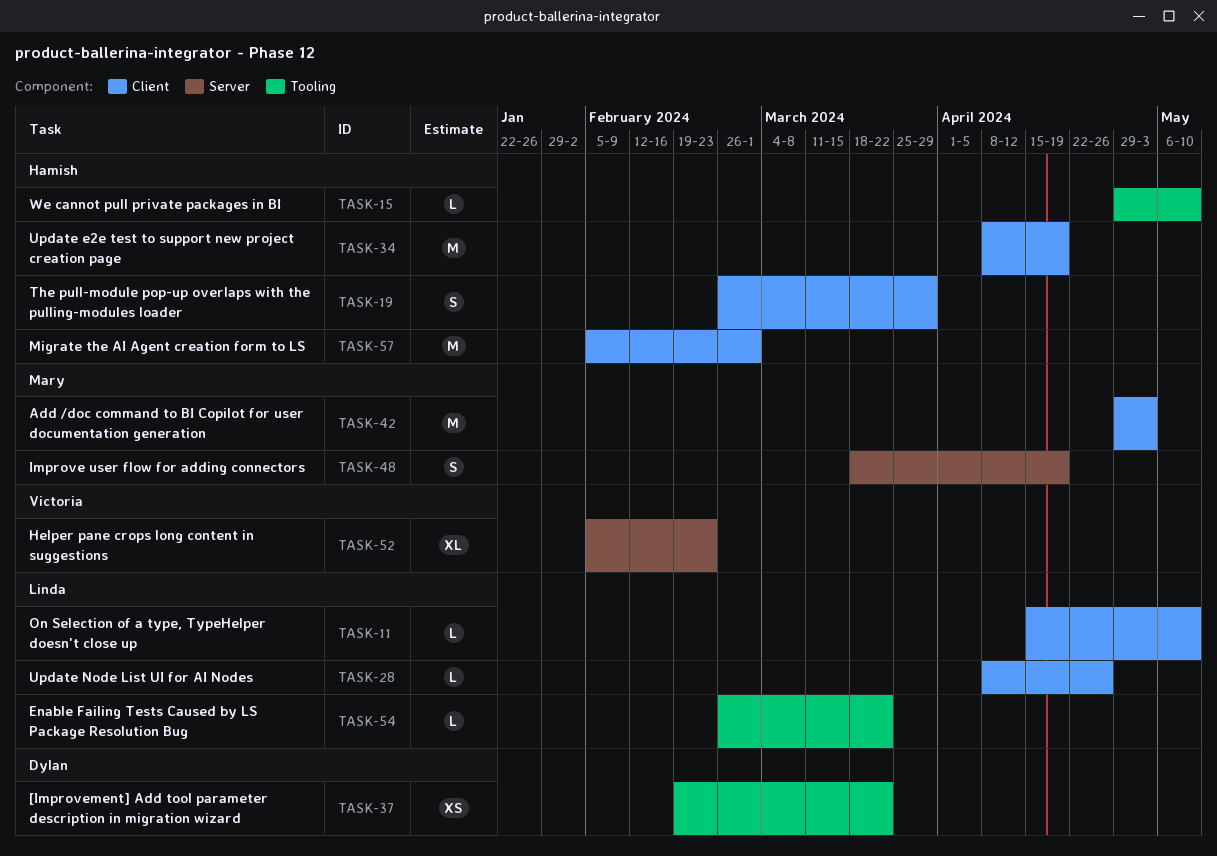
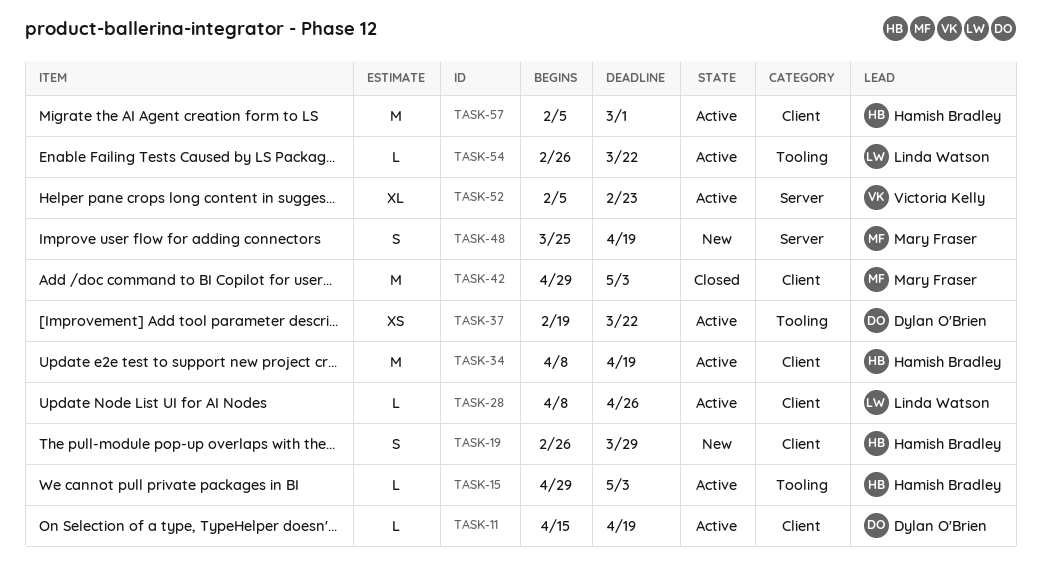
TASK-11, owner: Linda Watson -> Dylan O'Brien
TASK-11, due: May 10 -> Apr 19
TASK-15, due: May 10 -> May 3
TASK-48, start: Mar 18 -> Mar 25

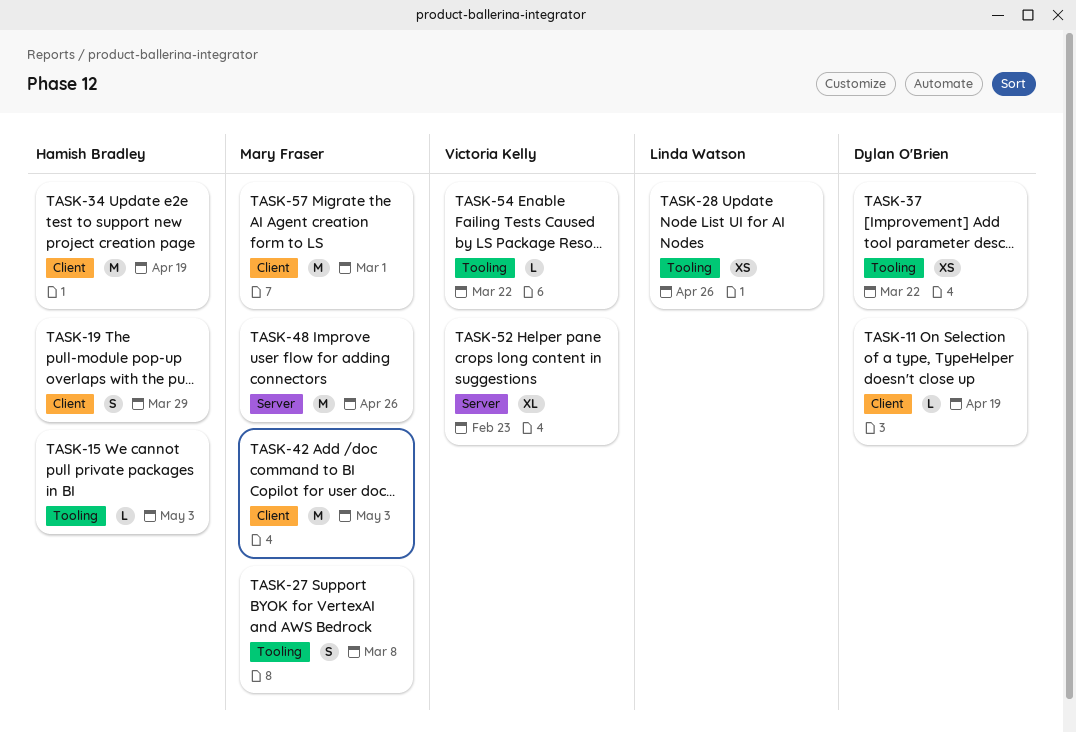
TASK-27: none -> present
TASK-28, label: Client -> Tooling
TASK-28, estimate: L -> XS
TASK-48, estimate: S -> M
TASK-48, due: Apr 19 -> Apr 26
TASK-54, owner: Linda Watson -> Victoria Kelly
TASK-57, owner: Hamish Bradley -> Mary Fraser

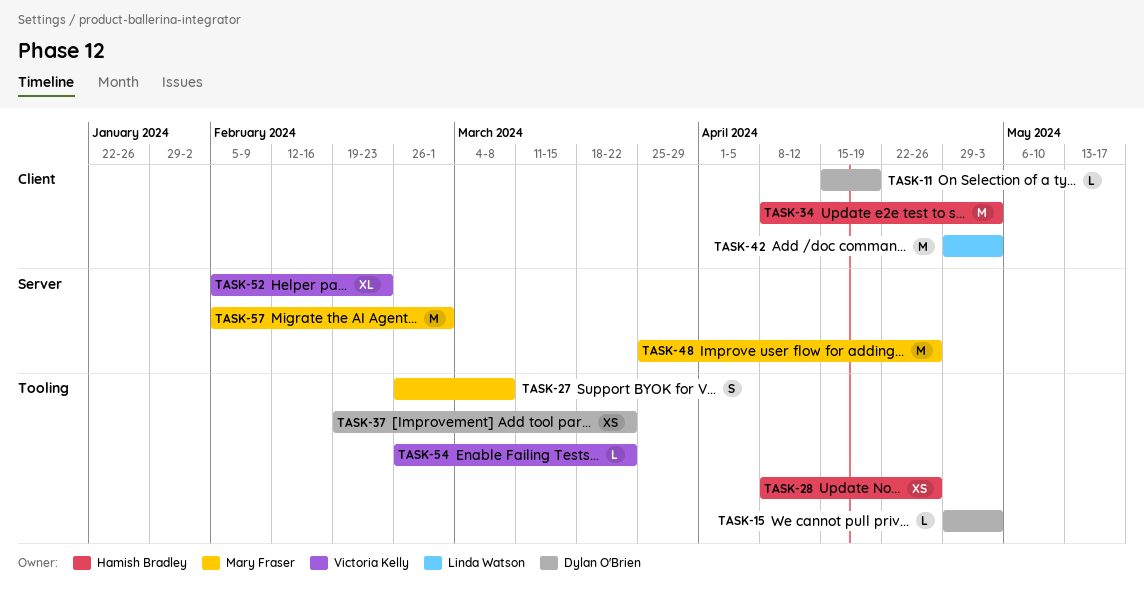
TASK-15, owner: Hamish Bradley -> Dylan O'Brien
TASK-19: present -> none
TASK-28, owner: Linda Watson -> Hamish Bradley
TASK-34, due: Apr 19 -> May 3
TASK-42, owner: Mary Fraser -> Linda Watson
TASK-57, label: Client -> Server

